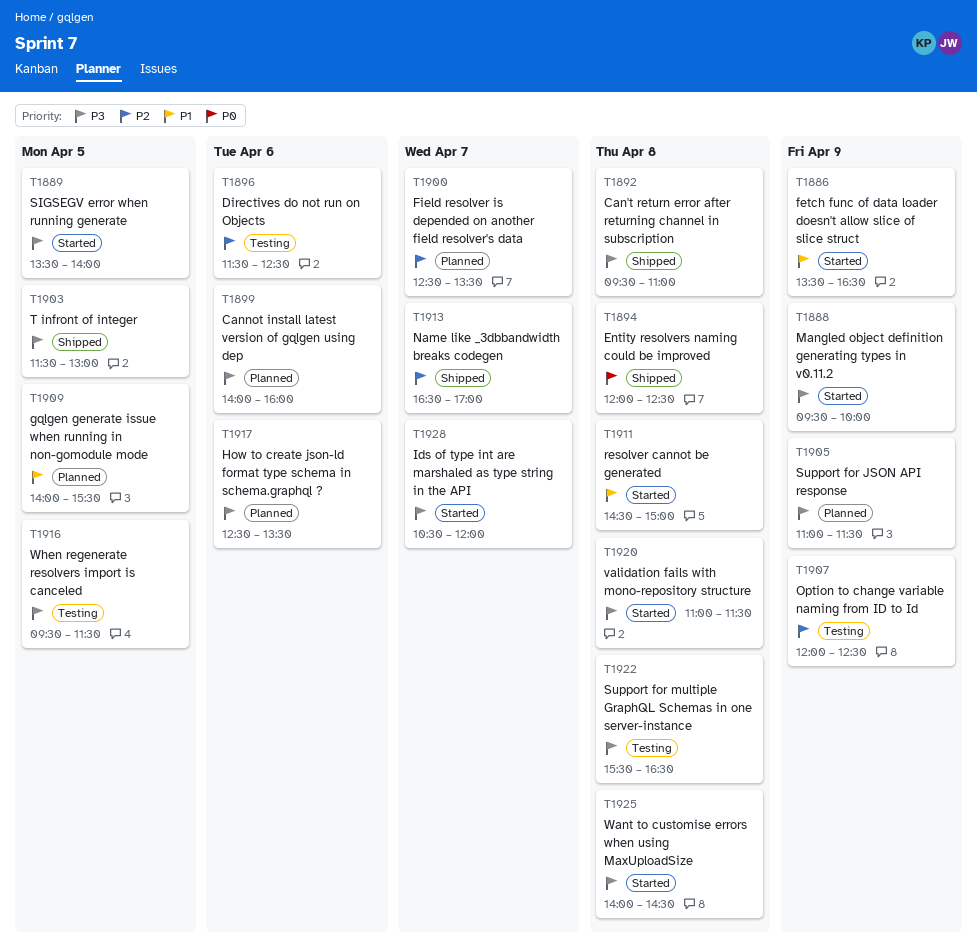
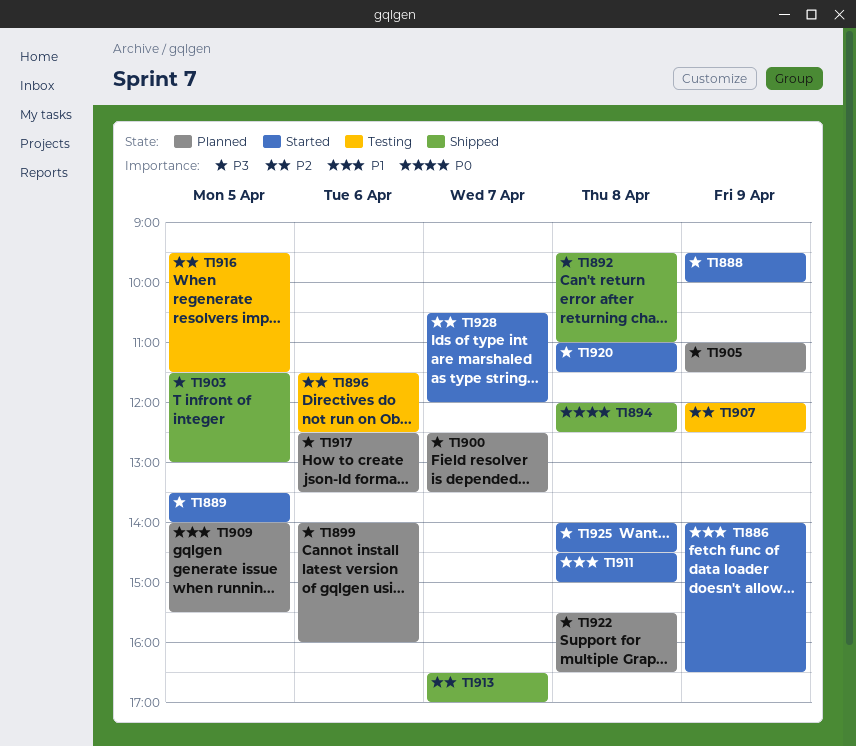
T1886, begins: 13:30 -> 14:00
T1900, priority: P2 -> P3
T1916, priority: P3 -> P2
T1922, status: Testing -> Planned
T1928, priority: P3 -> P2

